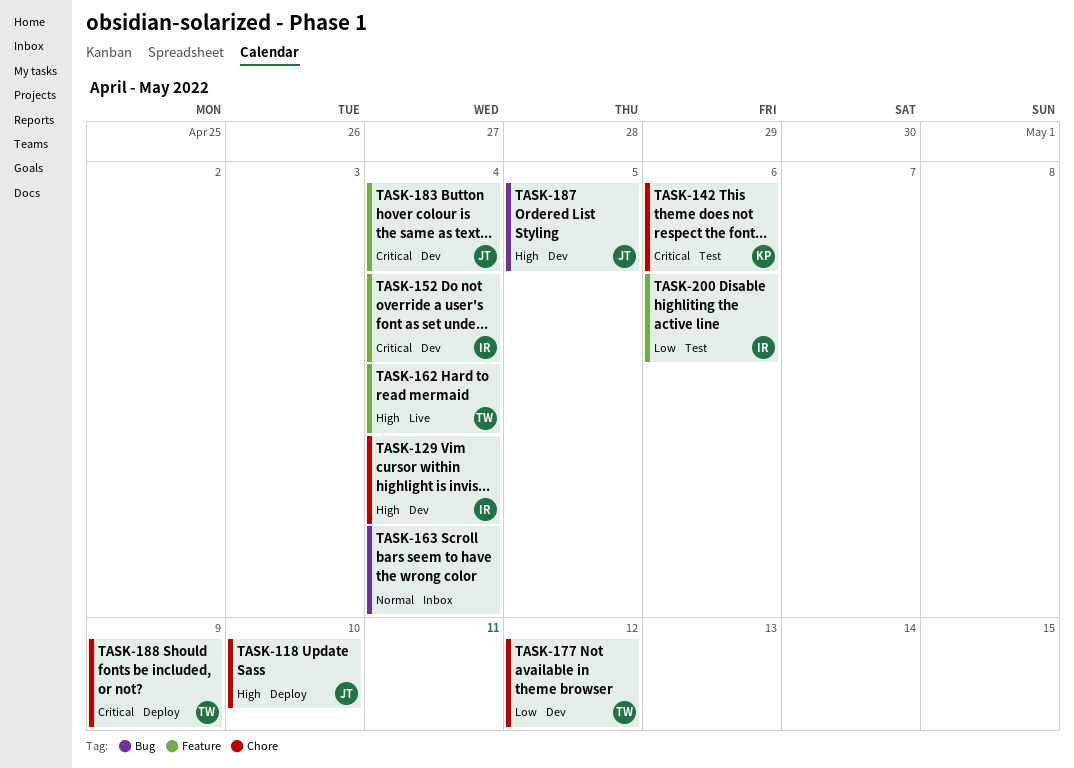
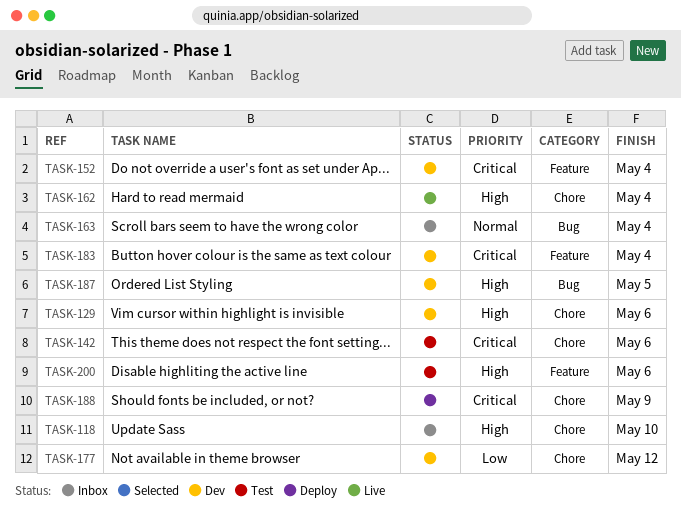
TASK-118, status: Deploy -> Inbox
TASK-129, due: May 4 -> May 6
TASK-162, label: Feature -> Chore
TASK-200, priority: Low -> High

